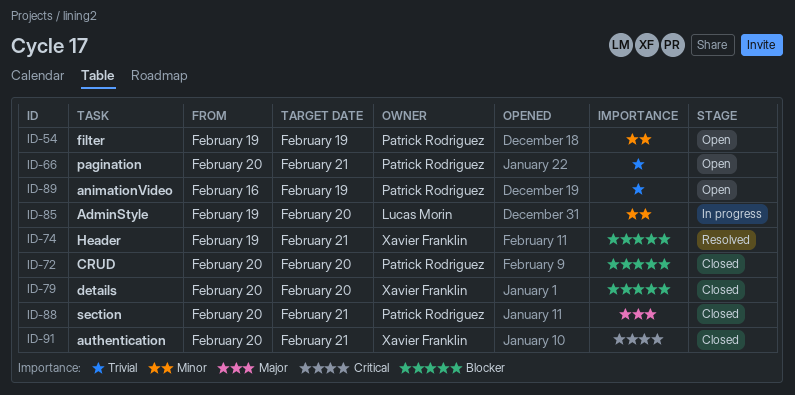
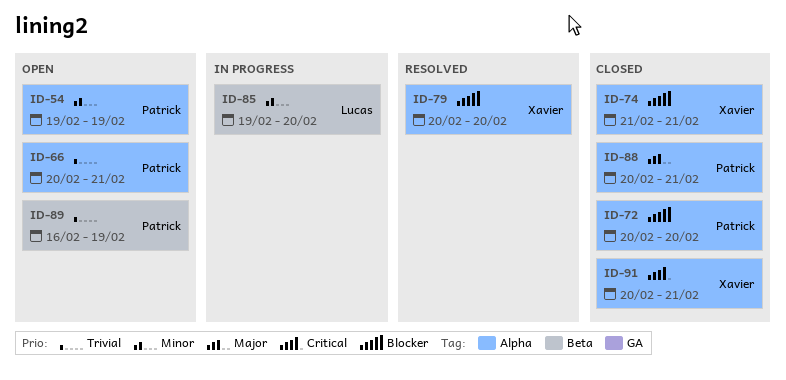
ID-74, status: Resolved -> Closed
ID-74, start: Feb 19 -> Feb 21
ID-79, status: Closed -> Resolved

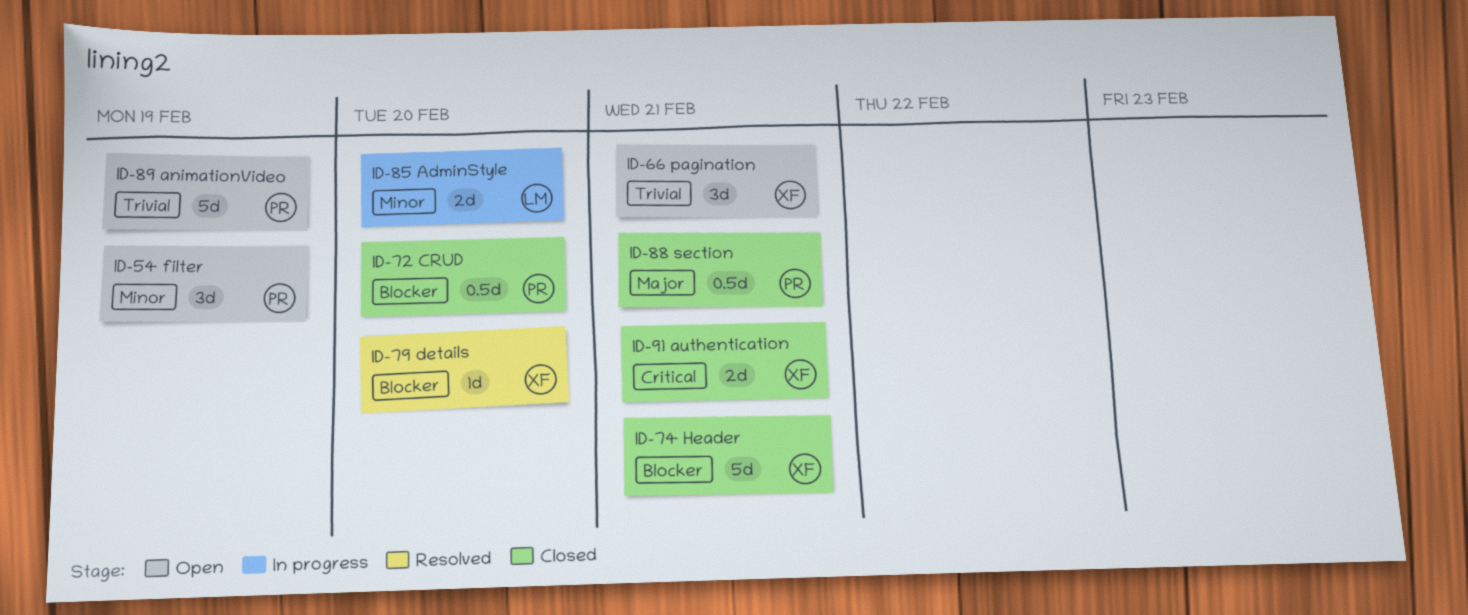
ID-66, owner: Patrick -> Xavier

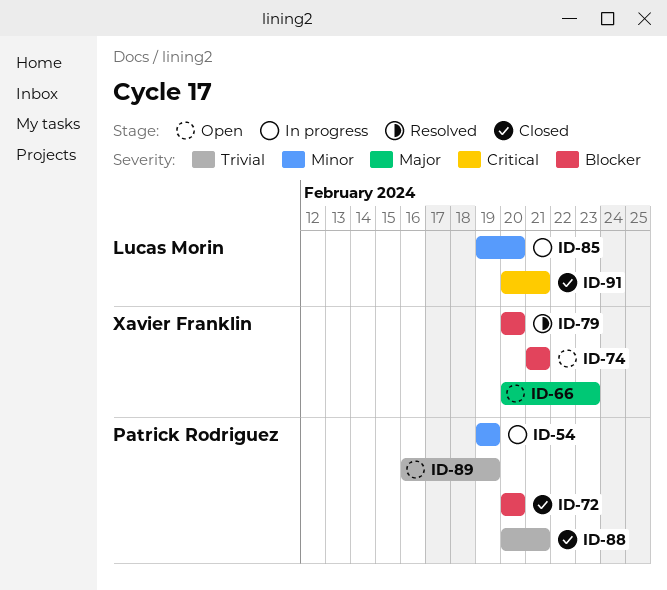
ID-54, status: Open -> In progress
ID-66, priority: Trivial -> Major
ID-66, due: Feb 21 -> Feb 23
ID-74, status: Closed -> Open
ID-88, priority: Major -> Trivial
ID-91, owner: Xavier Franklin -> Lucas Morin

